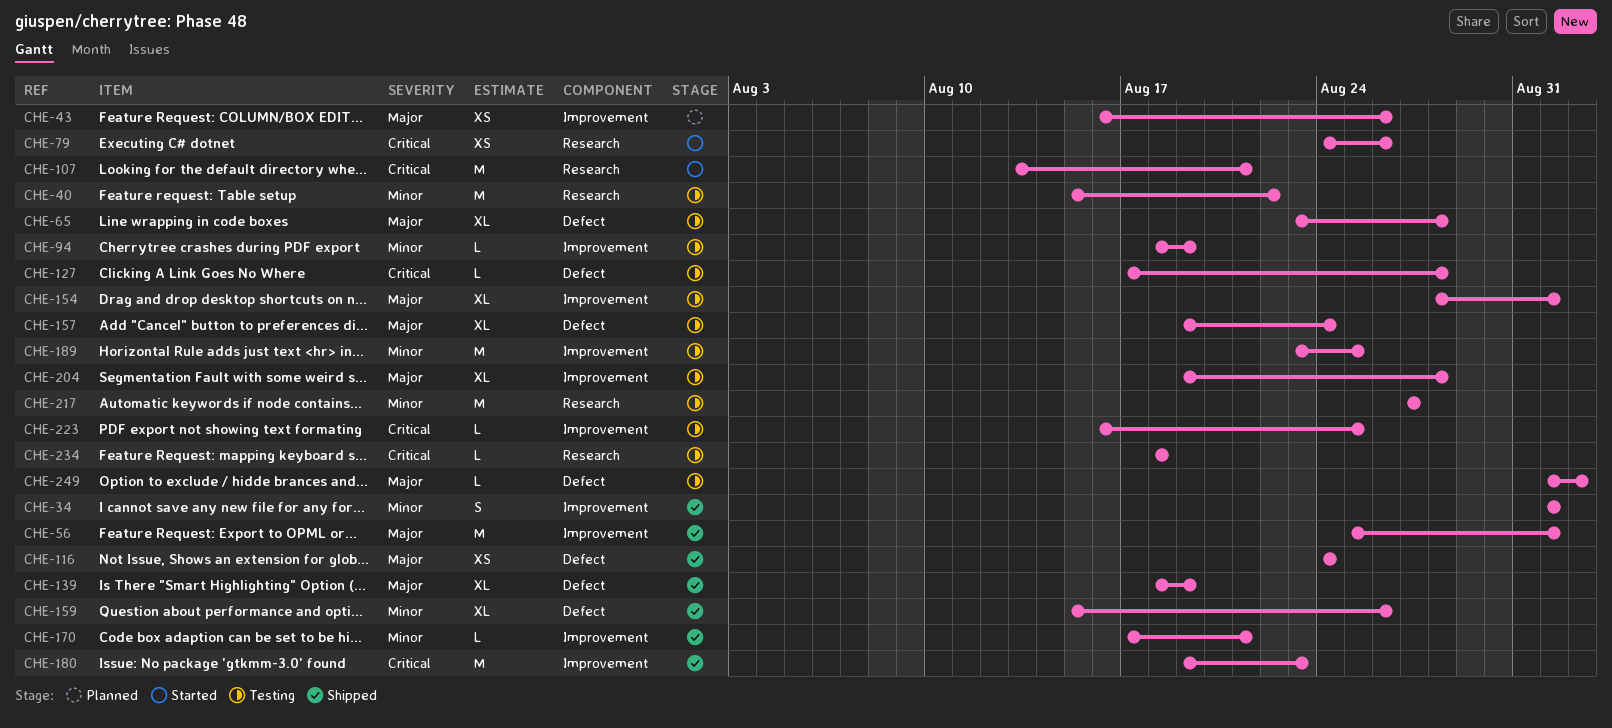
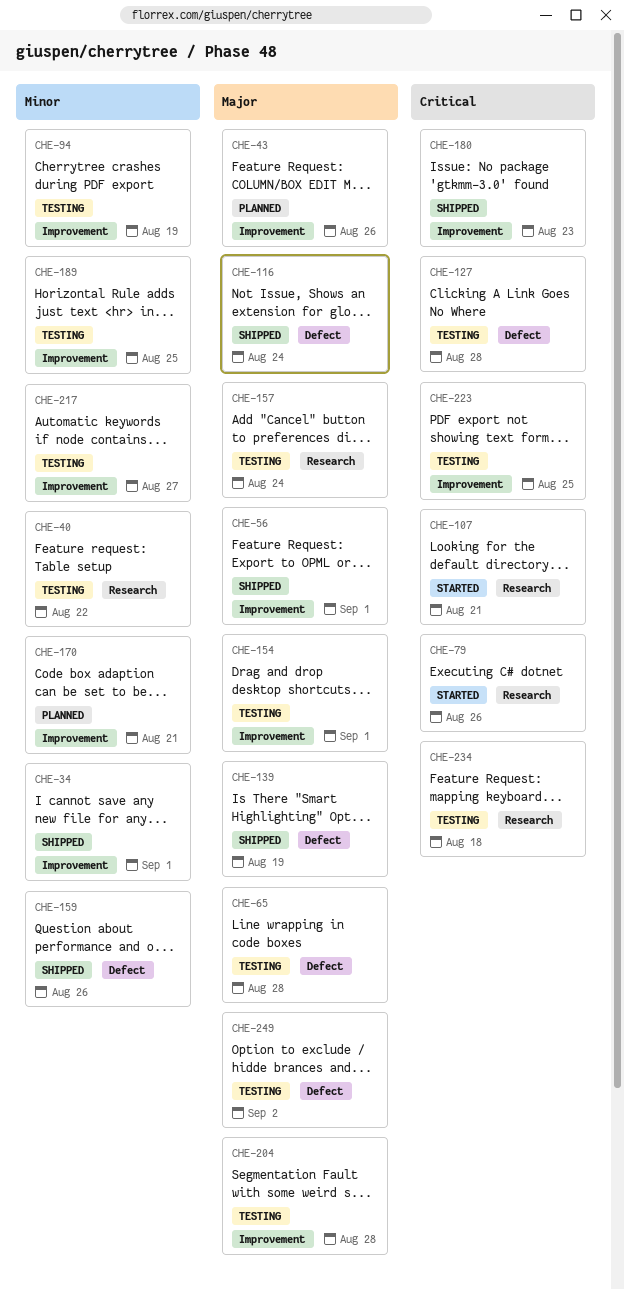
CHE-157, label: Defect -> Research
CHE-170, status: Shipped -> Planned
CHE-217, label: Research -> Improvement

